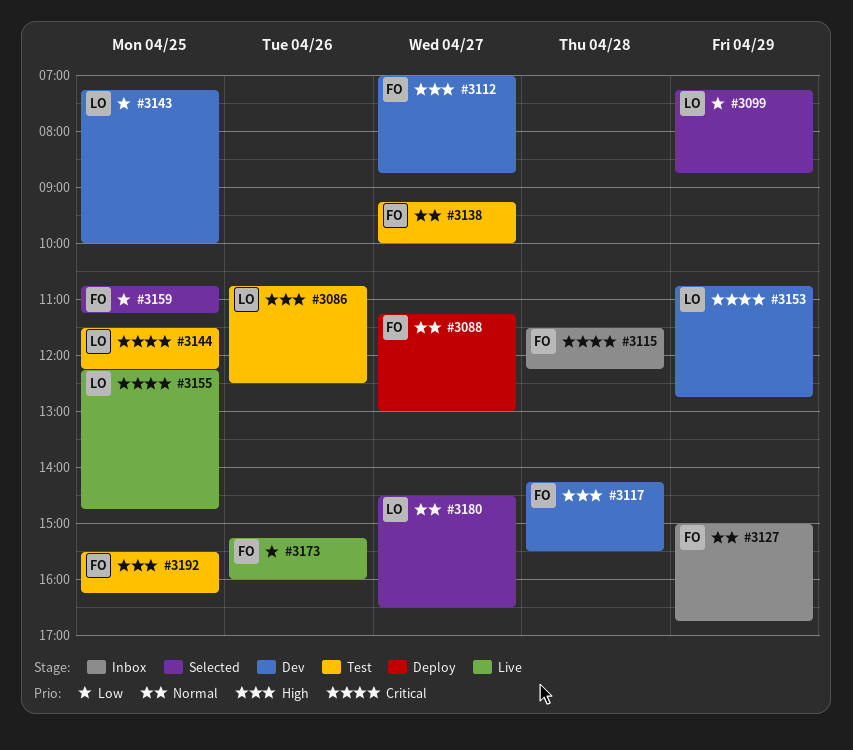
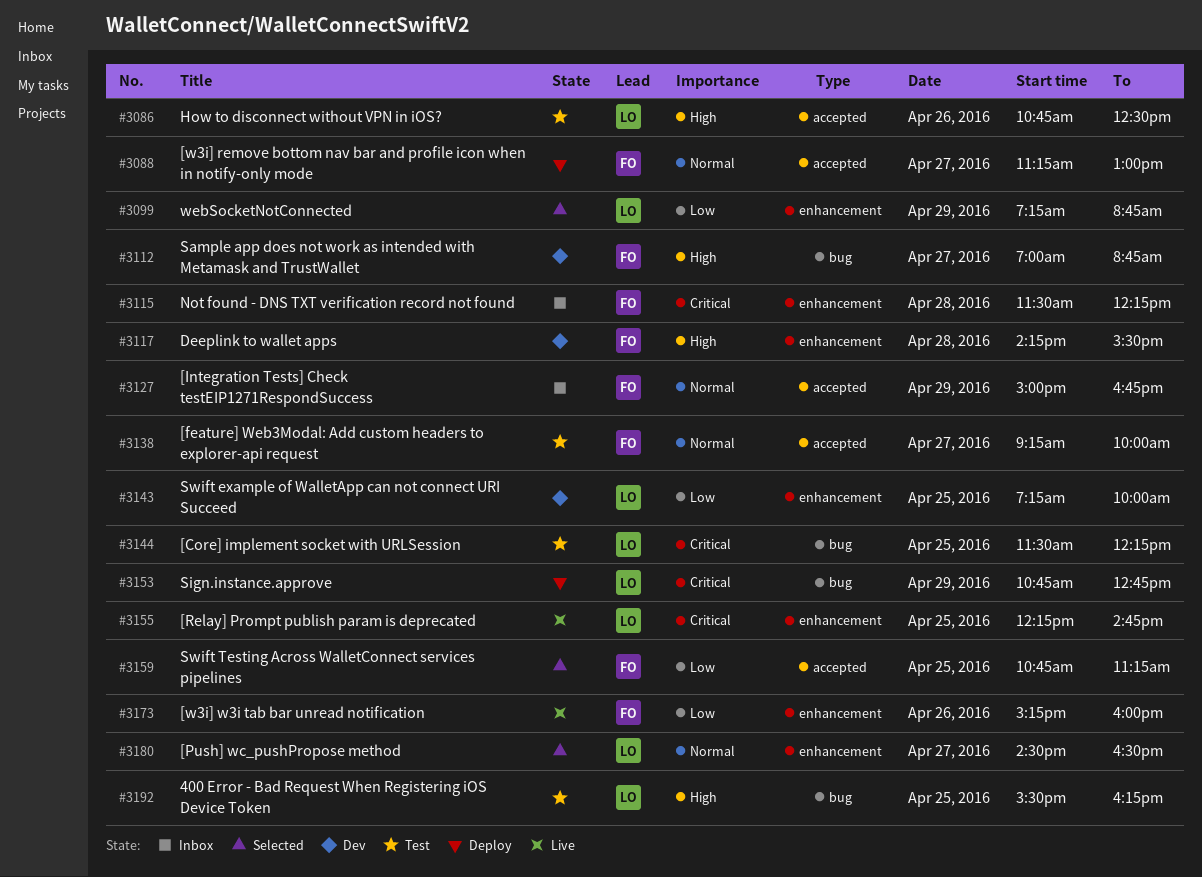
#3153, status: Dev -> Deploy
#3192, owner: FO -> LO

